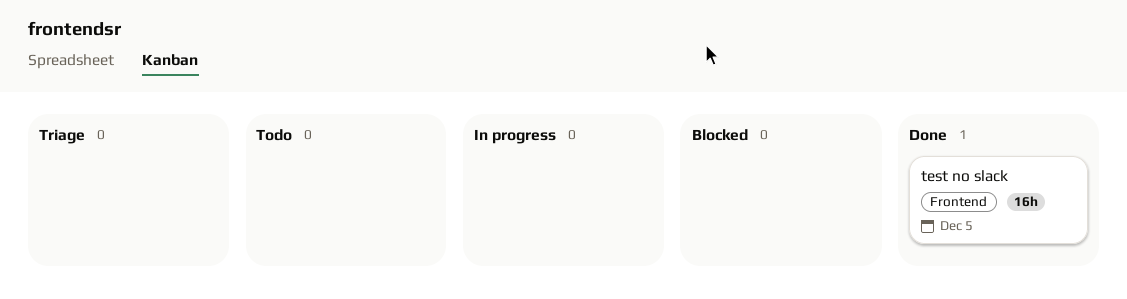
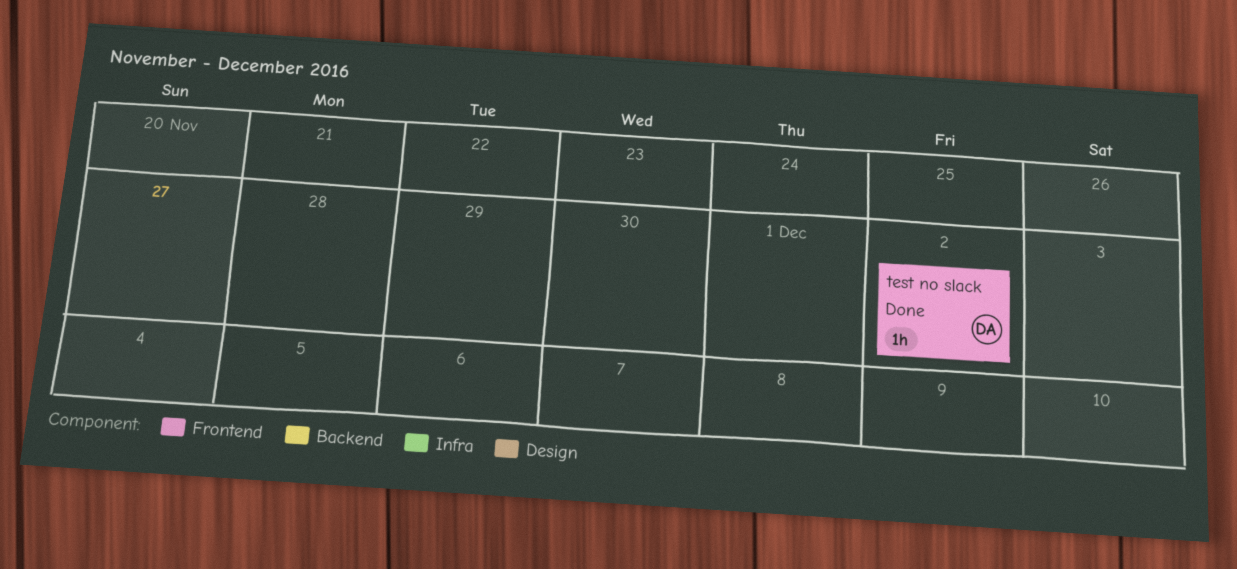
test no slack, estimate: 16h -> 1h
test no slack, due: Dec 5 -> Dec 2

